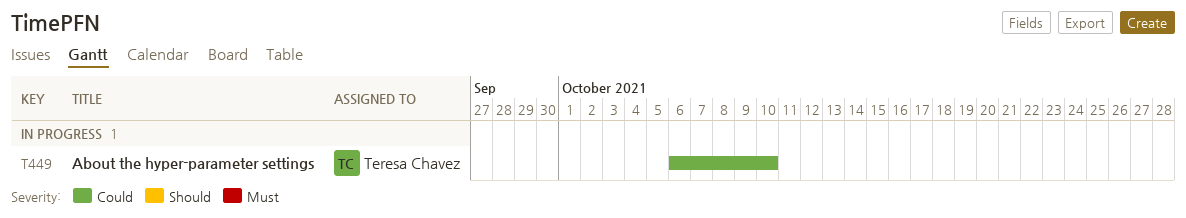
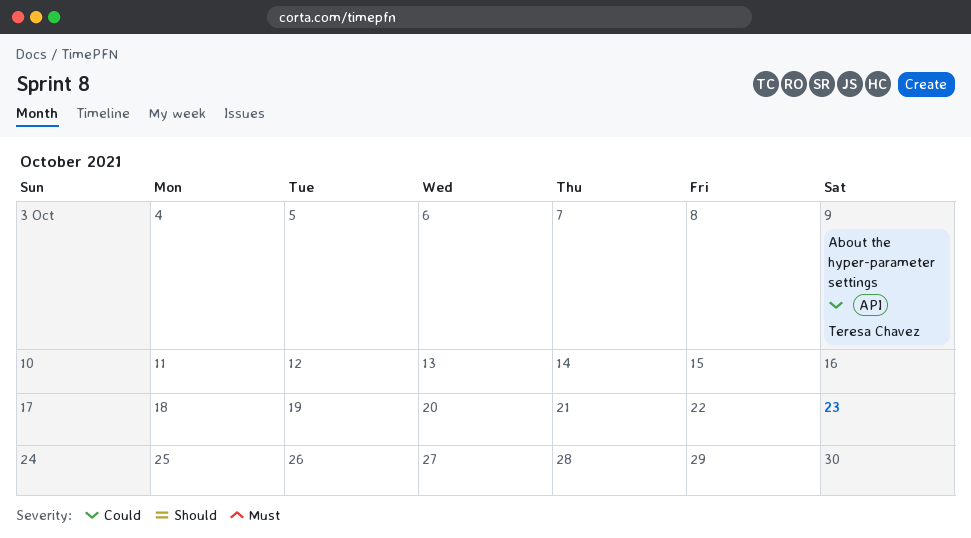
About the hyper-parameter settings, due: Oct 10 -> Oct 9

